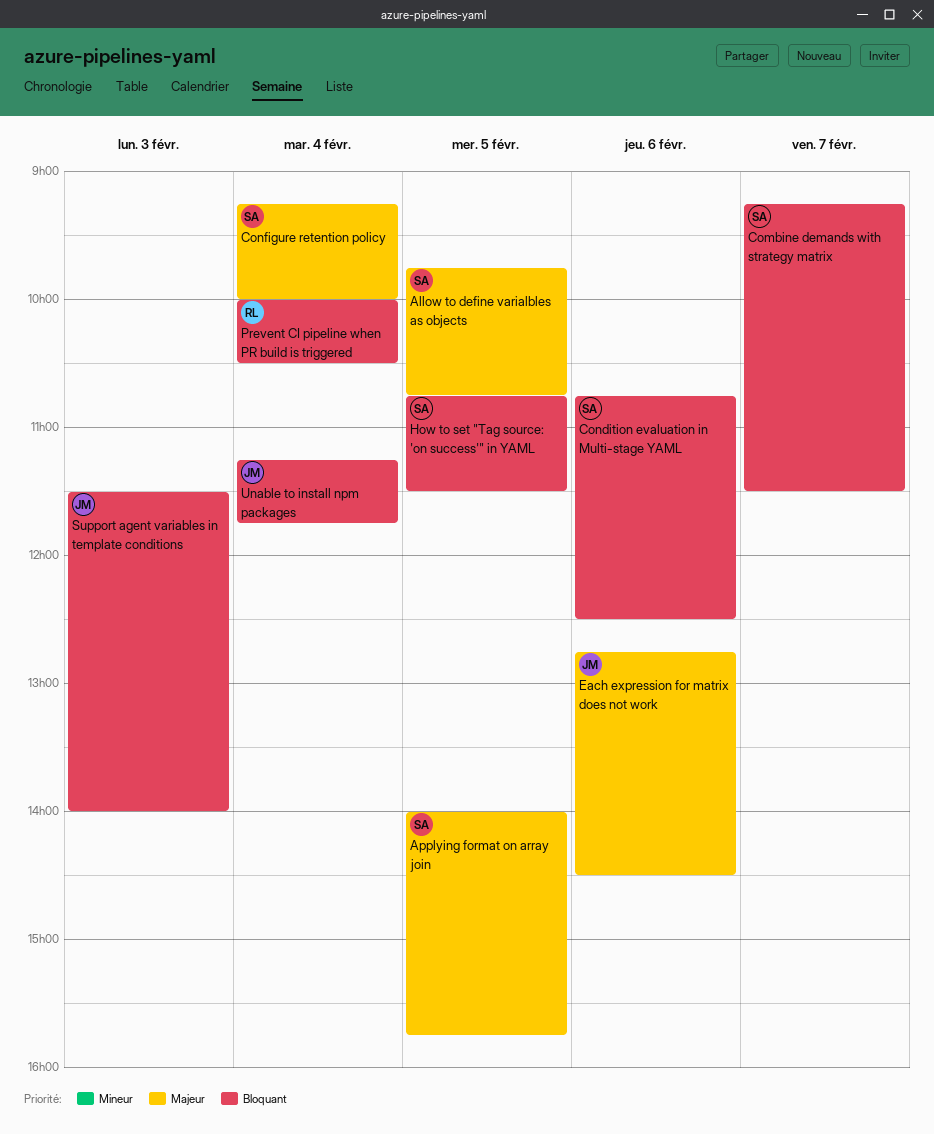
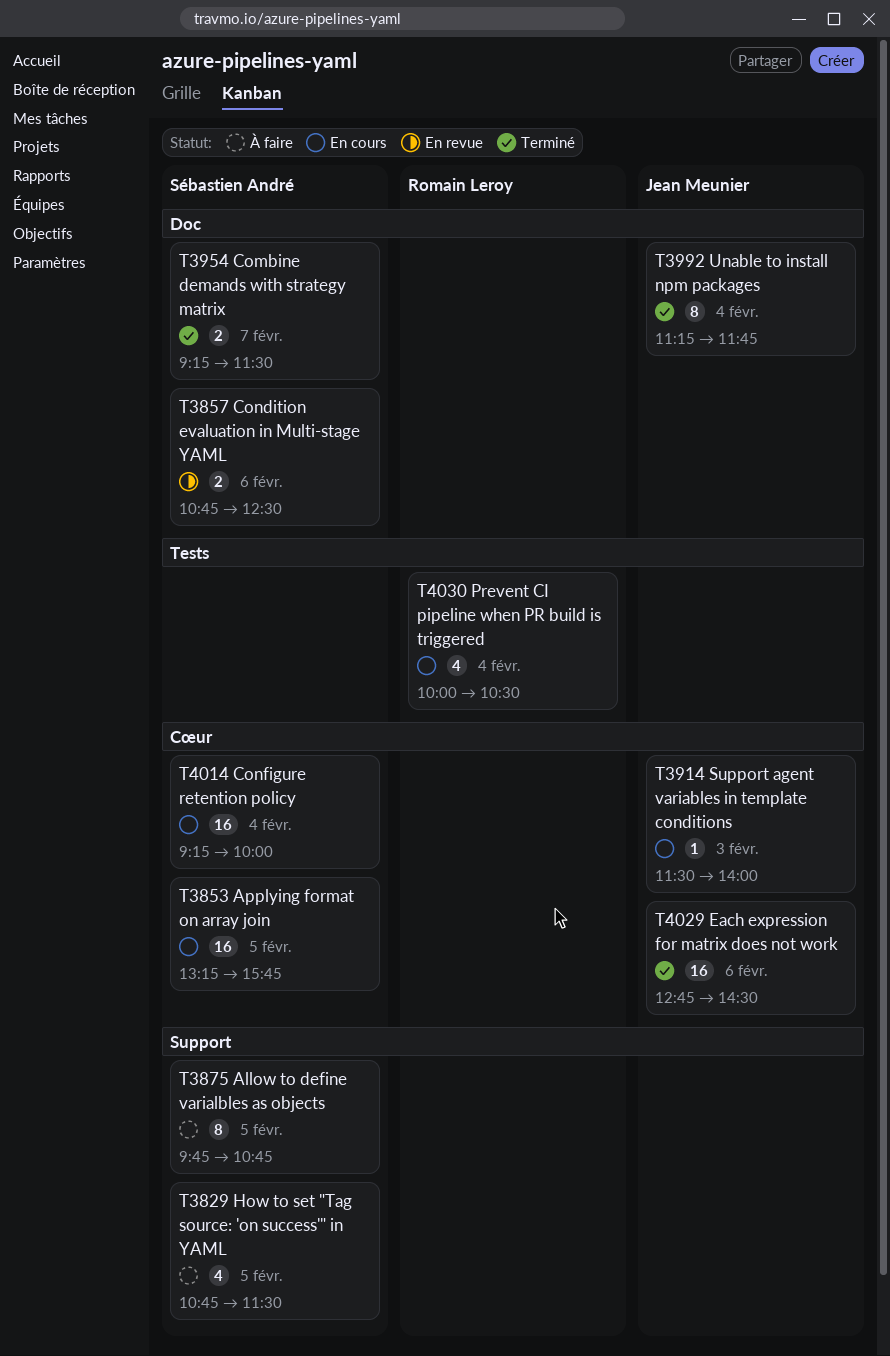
Applying format on array join, begins: 14:00 -> 13:15

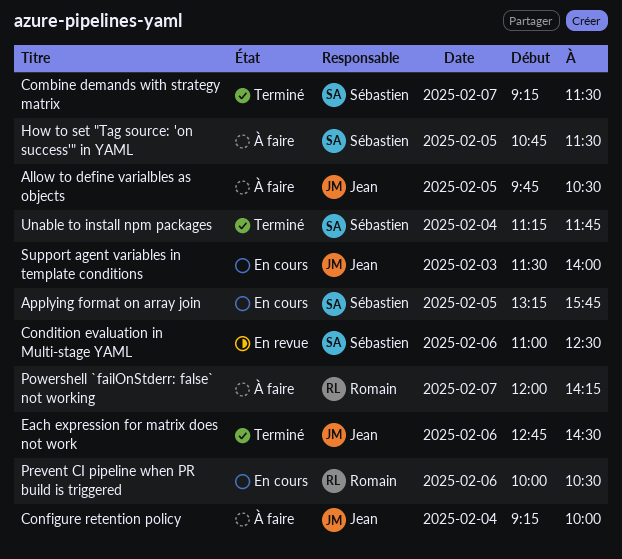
Allow to define varialbles as objects, owner: Sébastien André -> Jean Meunier
Allow to define varialbles as objects, ends: 10:45 -> 10:30
Condition evaluation in Multi-stage YAML, begins: 10:45 -> 11:00
Configure retention policy, status: En cours -> À faire
Configure retention policy, owner: Sébastien André -> Jean Meunier
Powershell `failOnStderr: false` not working: none -> present
Prevent CI pipeline when PR build is triggered, day: Feb 4 -> Feb 6
Unable to install npm packages, owner: Jean Meunier -> Sébastien André

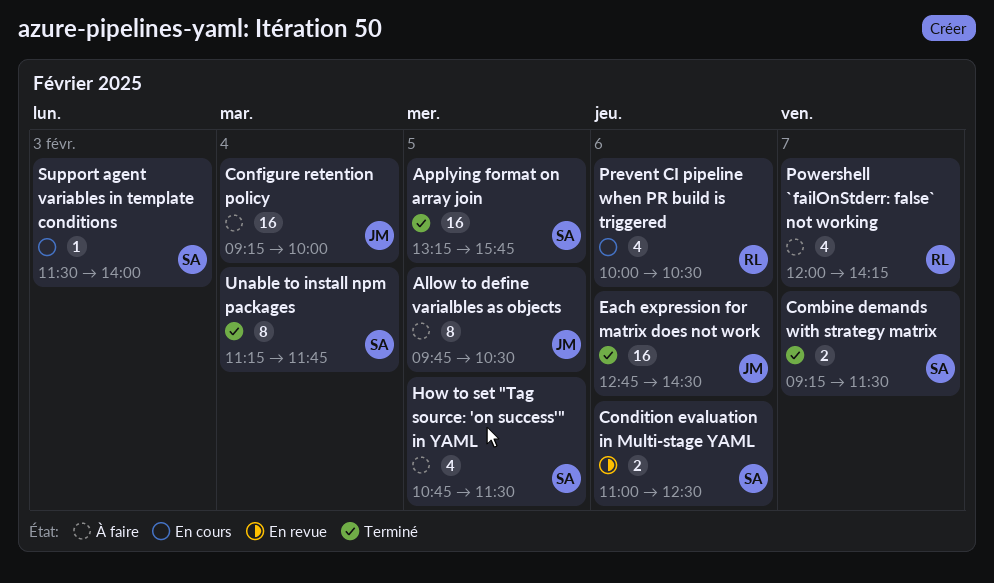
Applying format on array join, status: En cours -> Terminé
Support agent variables in template conditions, owner: Jean -> Sébastien

